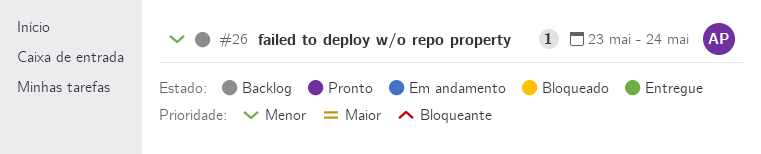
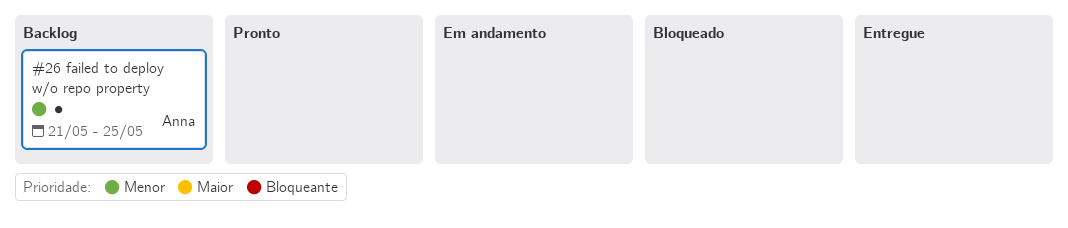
#26, start: May 23 -> May 21
#26, due: May 24 -> May 25

